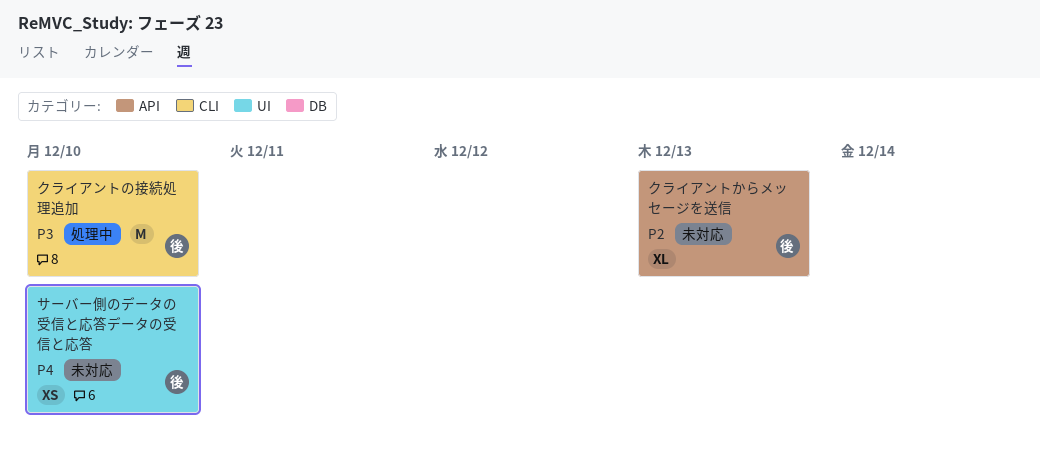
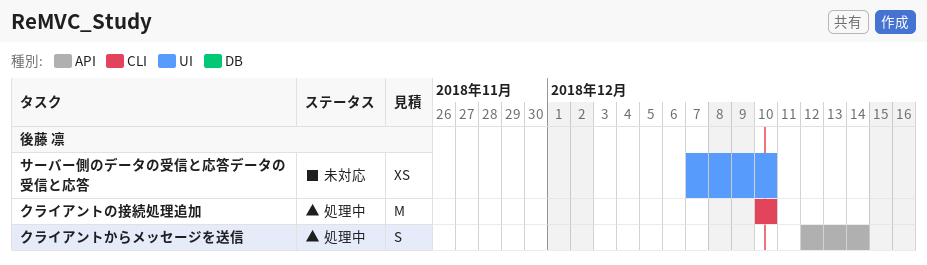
クライアントからメッセージを送信, status: 未対応 -> 処理中
クライアントからメッセージを送信, estimate: XL -> S
クライアントからメッセージを送信, due: Dec 13 -> Dec 14

